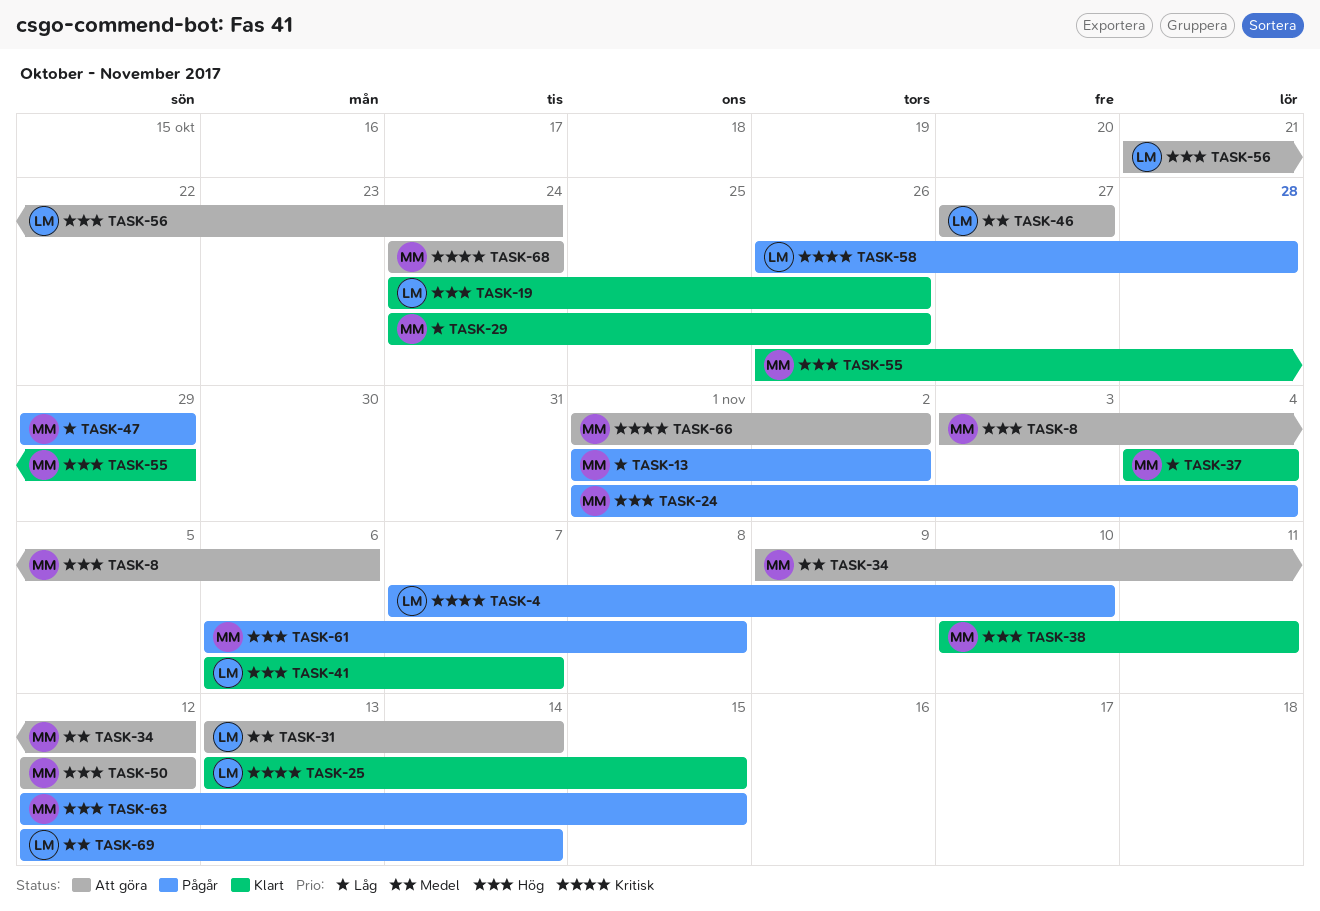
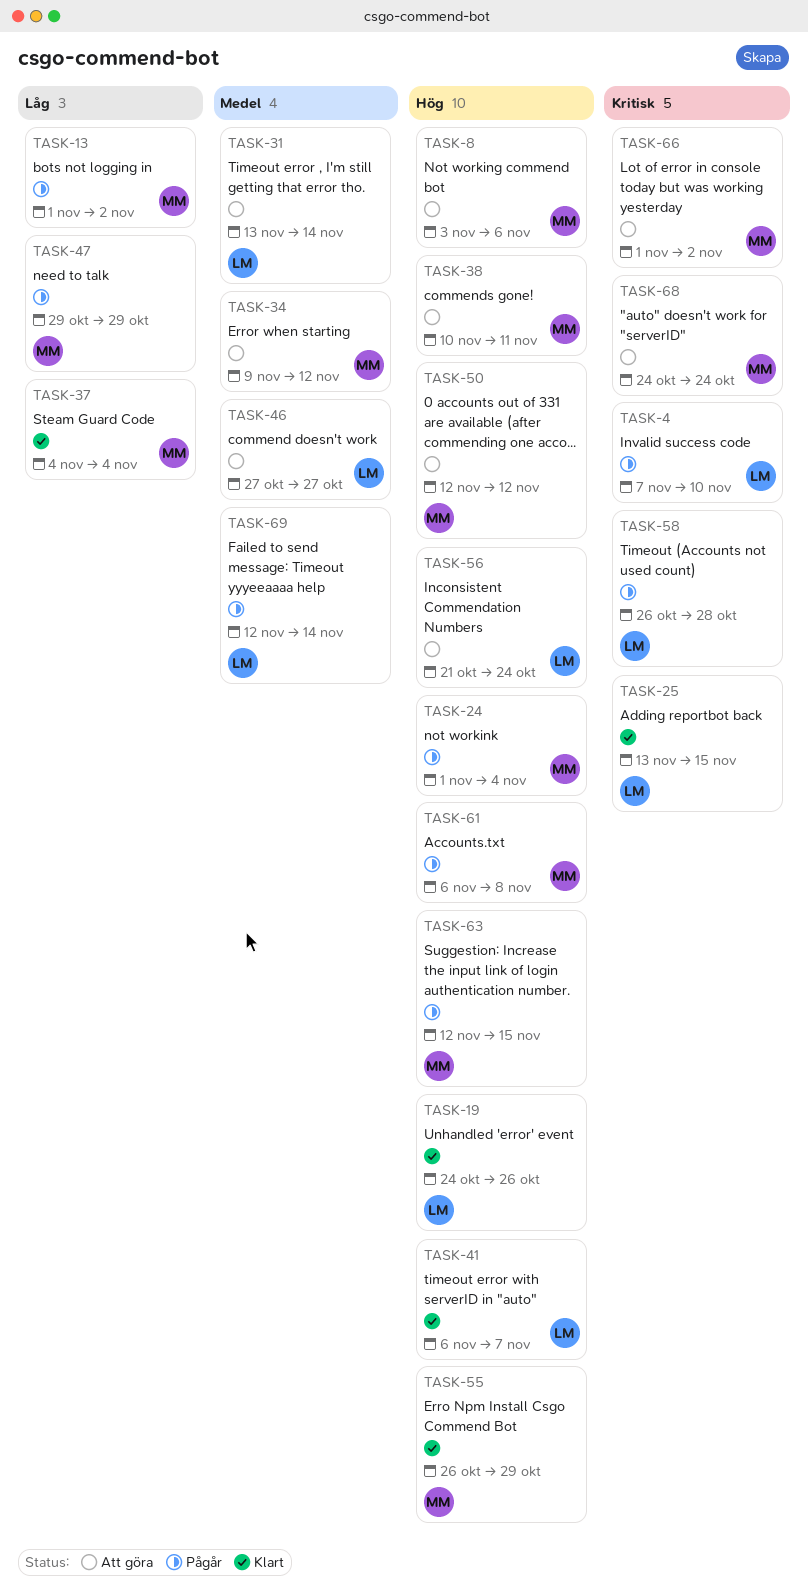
TASK-29: present -> none
TASK-38, status: Klart -> Att göra

